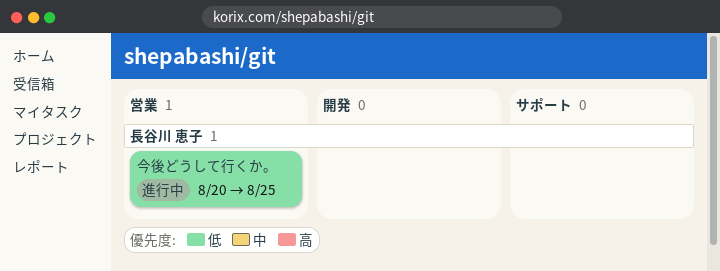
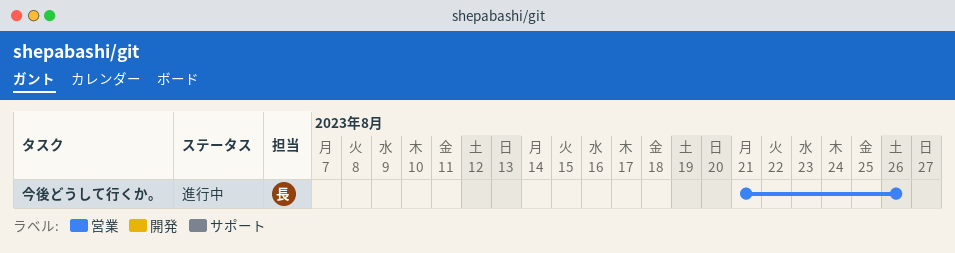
今後どうして行くか。, start: Aug 20 -> Aug 21
今後どうして行くか。, due: Aug 25 -> Aug 26

